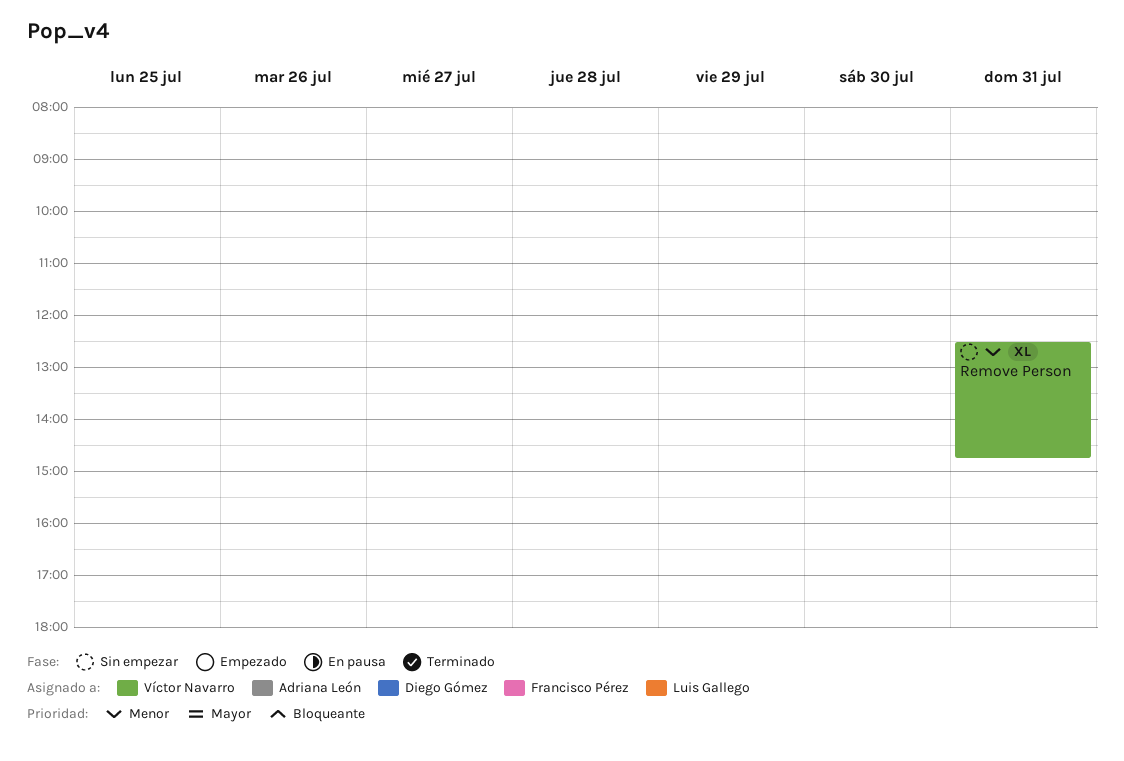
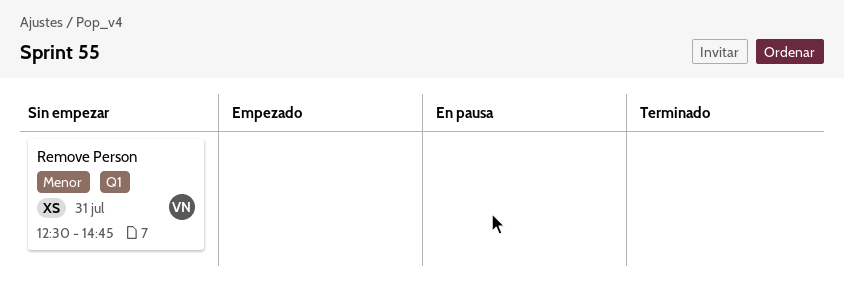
Remove Person, estimate: XL -> XS

